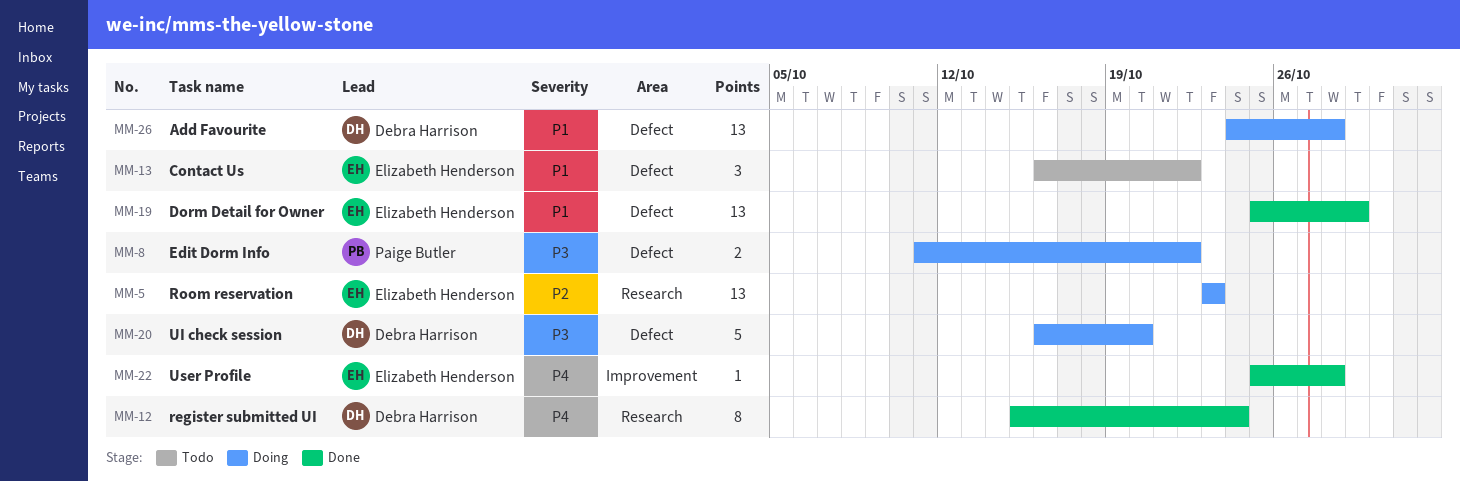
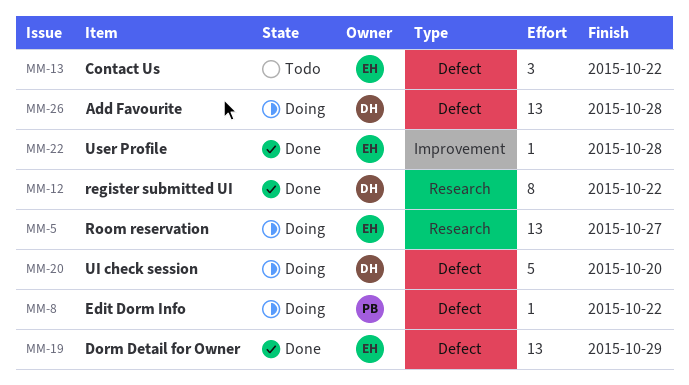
MM-5, due: Oct 23 -> Oct 27
MM-8, estimate: 2 -> 1
MM-12, due: Oct 24 -> Oct 22

